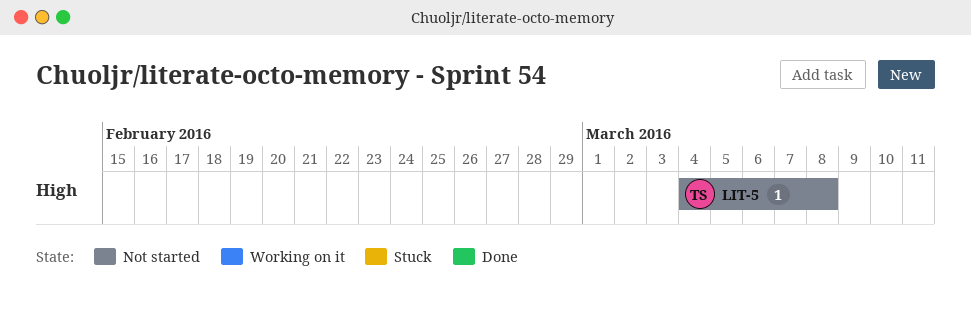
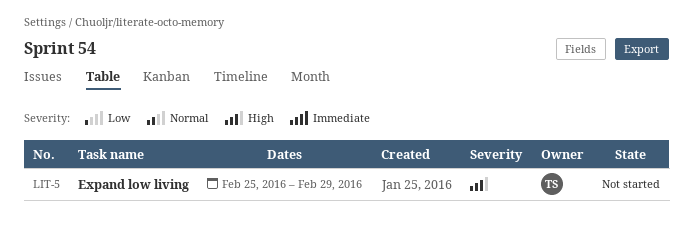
LIT-5, start: Mar 4 -> Feb 25
LIT-5, due: Mar 8 -> Feb 29

